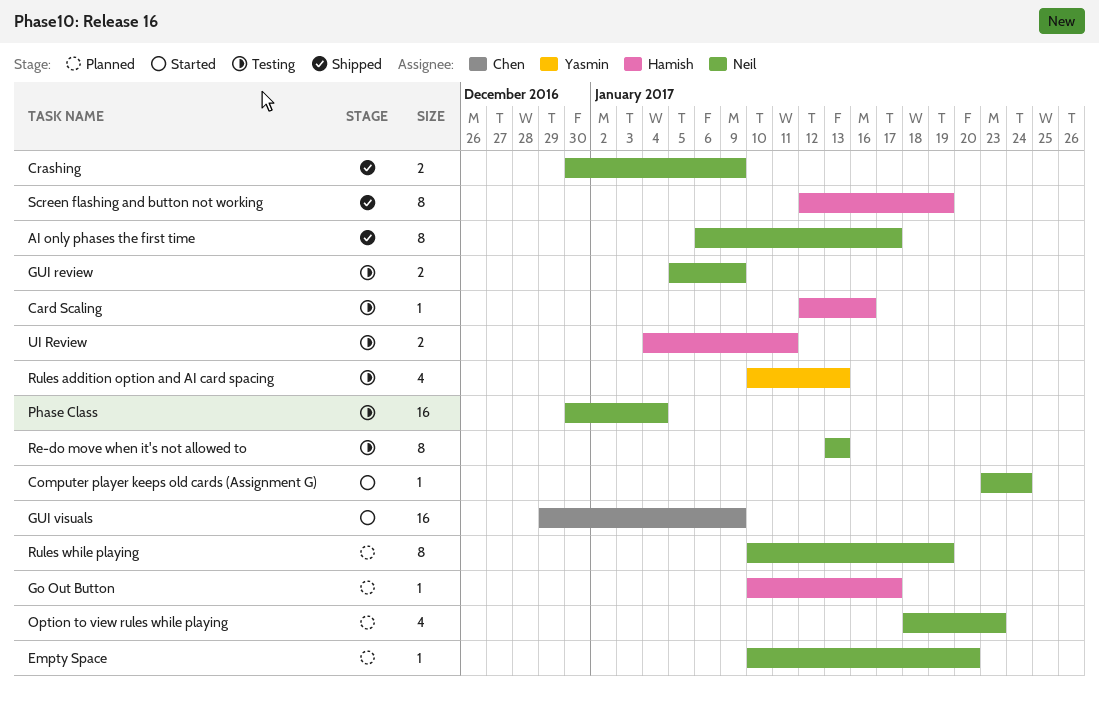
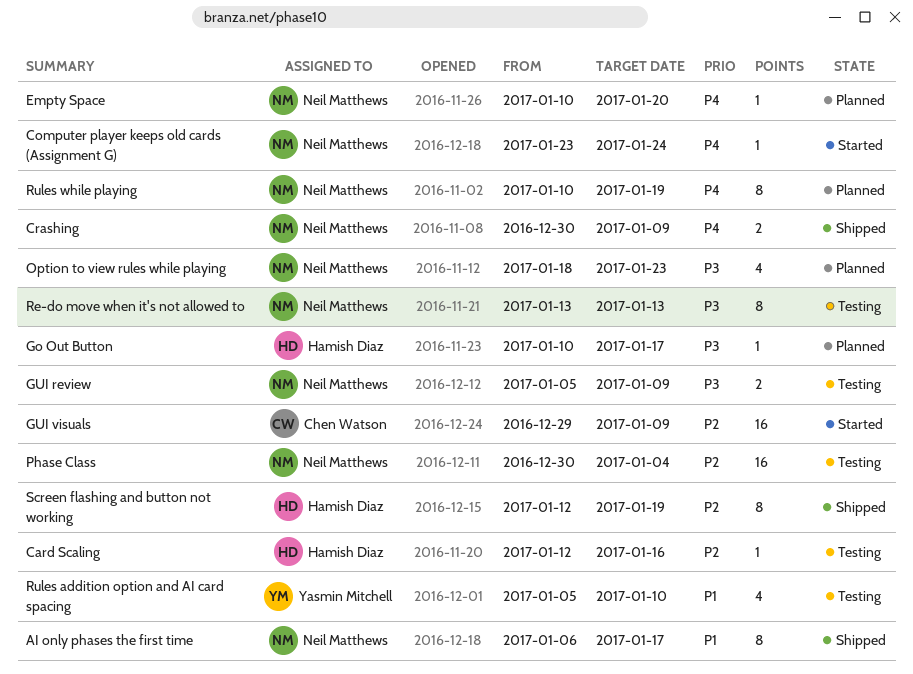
Rules addition option and AI card spacing, start: Jan 10 -> Jan 5
Rules addition option and AI card spacing, due: Jan 13 -> Jan 10
UI Review: present -> none

